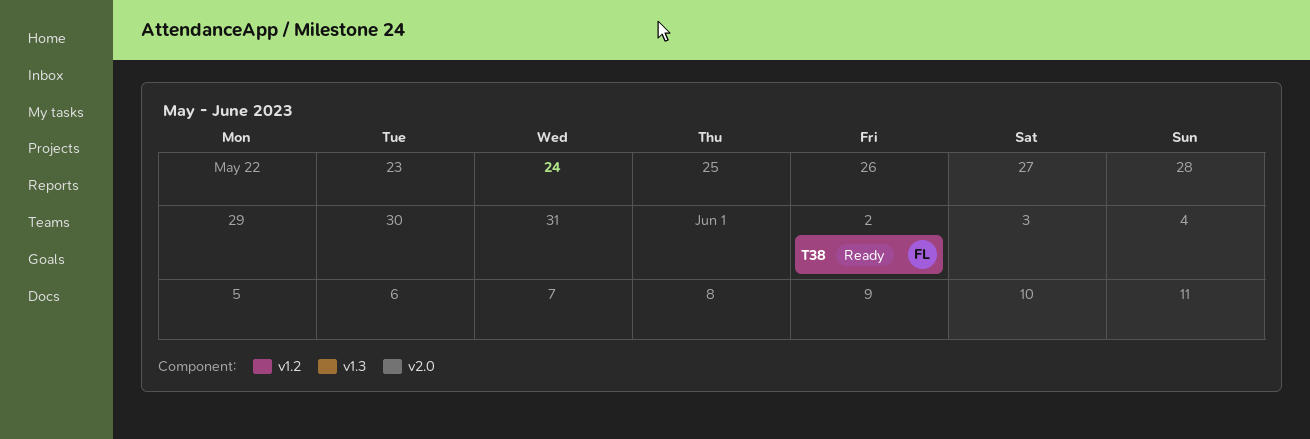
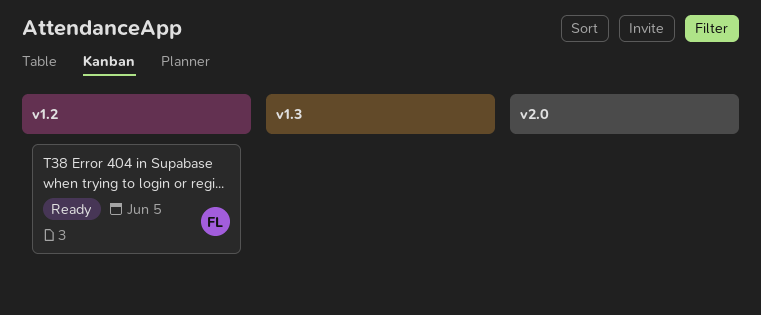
T38, due: Jun 2 -> Jun 5

